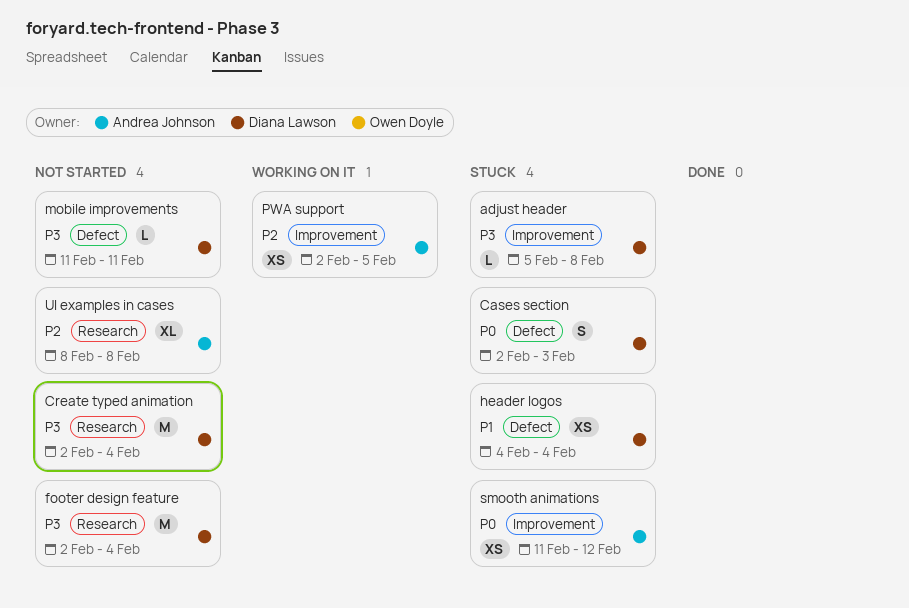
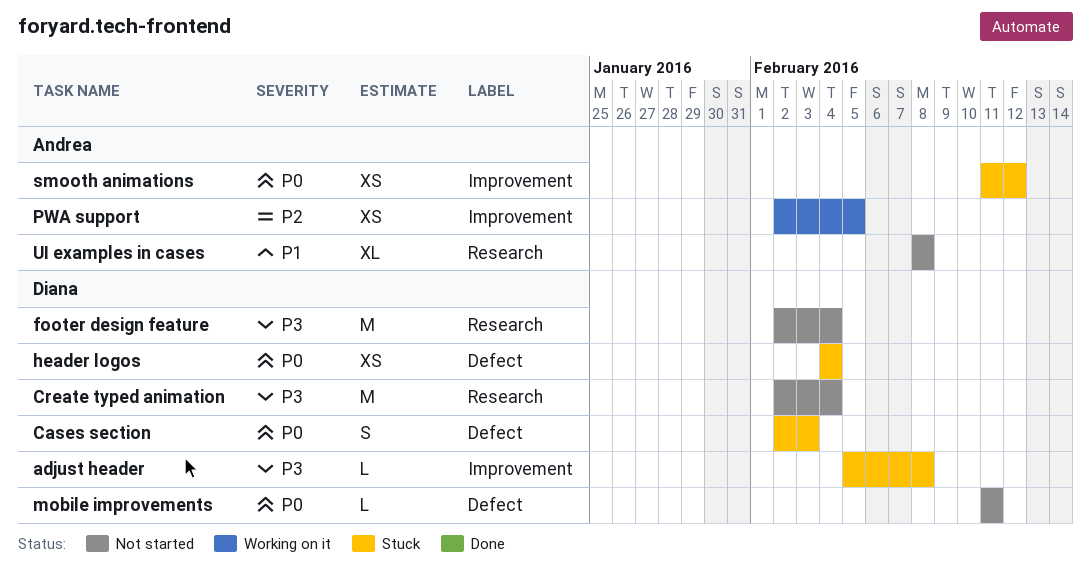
header logos, priority: P1 -> P0
mobile improvements, priority: P3 -> P0
UI examples in cases, priority: P2 -> P1

